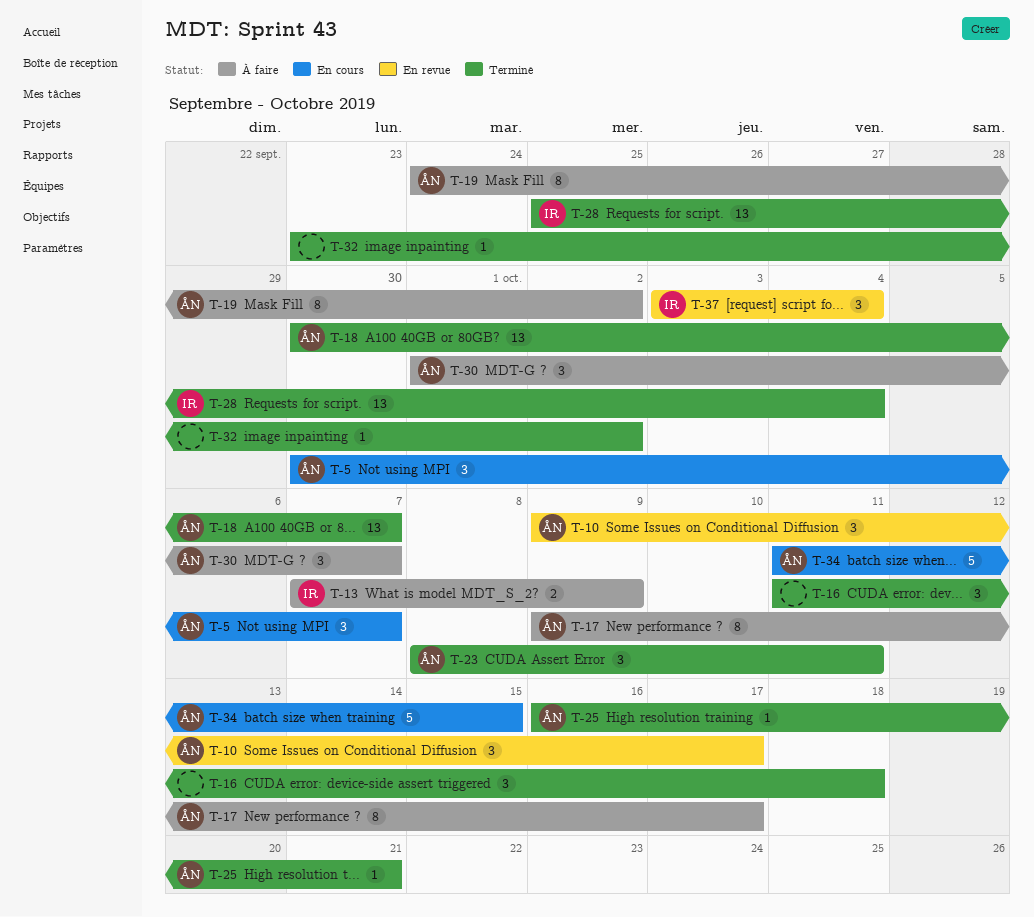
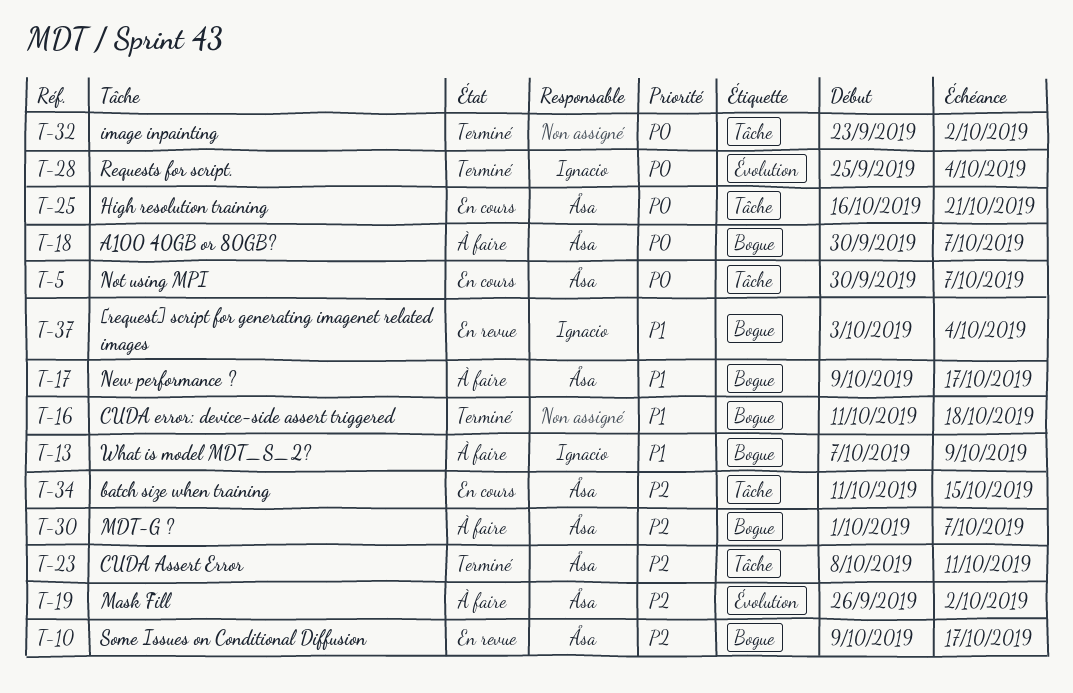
T-18, status: Terminé -> À faire
T-19, start: Sep 24 -> Sep 26
T-25, status: Terminé -> En cours

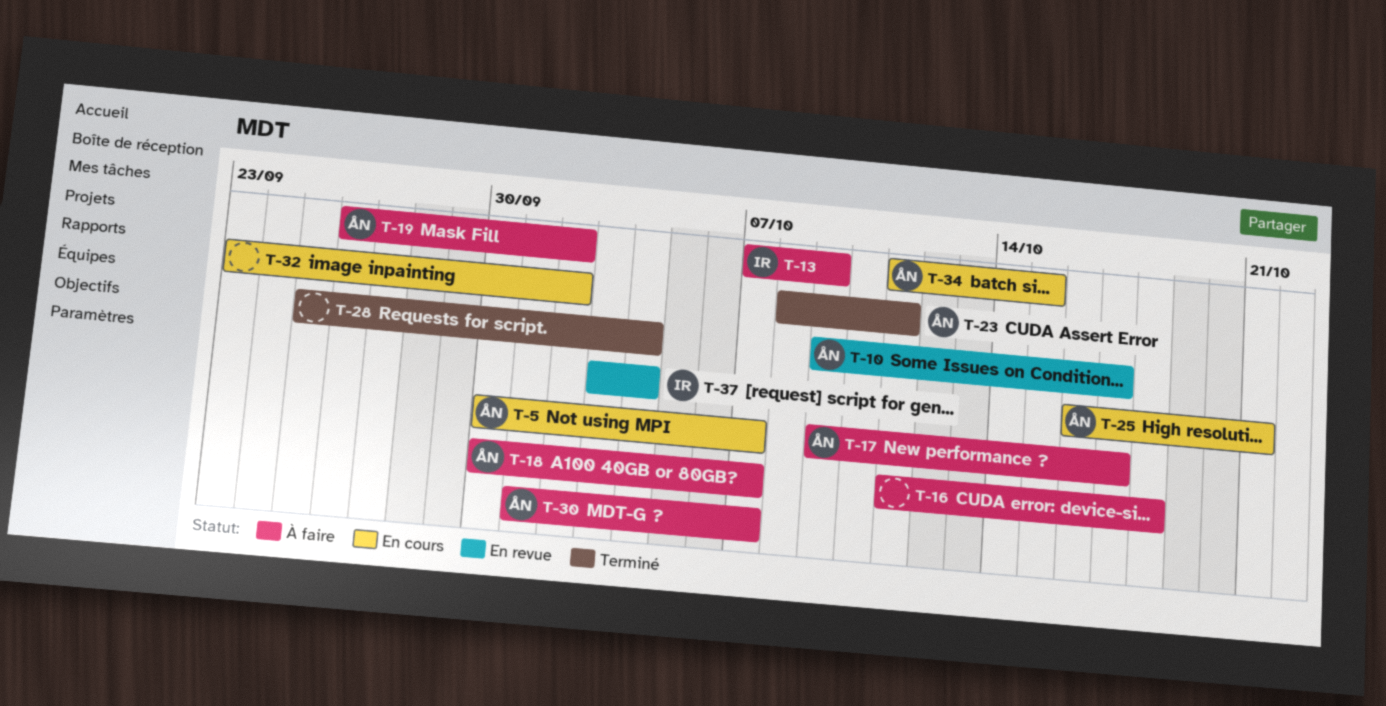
T-16, status: Terminé -> À faire
T-28, owner: Ignacio -> none
T-32, status: Terminé -> En cours

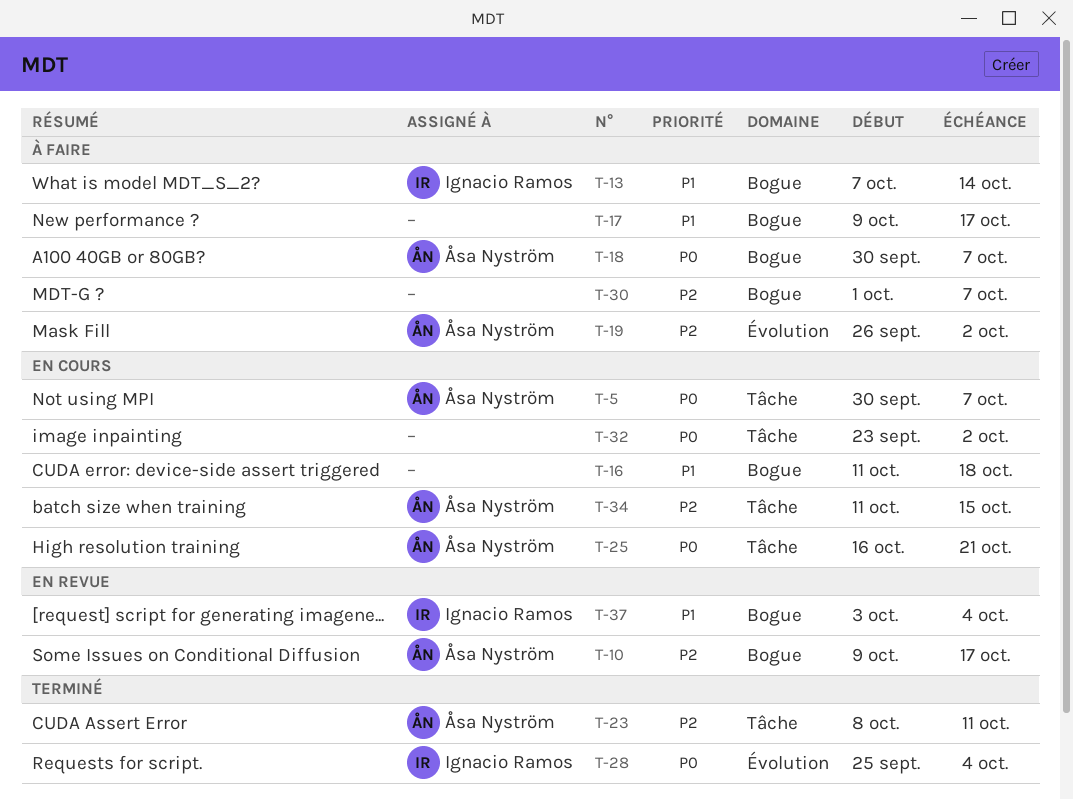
T-13, due: Oct 9 -> Oct 14
T-16, status: À faire -> En cours
T-17, owner: Åsa Nyström -> none
T-28, owner: none -> Ignacio Ramos
T-30, owner: Åsa Nyström -> none

